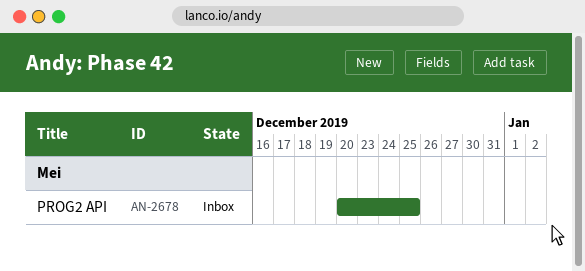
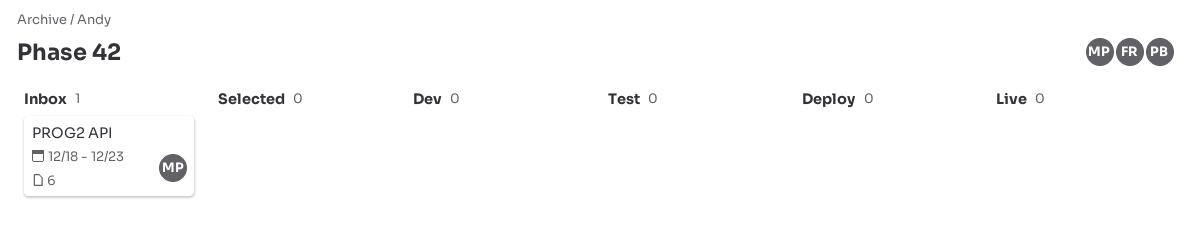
PROG2 API, start: Dec 20 -> Dec 18
PROG2 API, due: Dec 25 -> Dec 23

